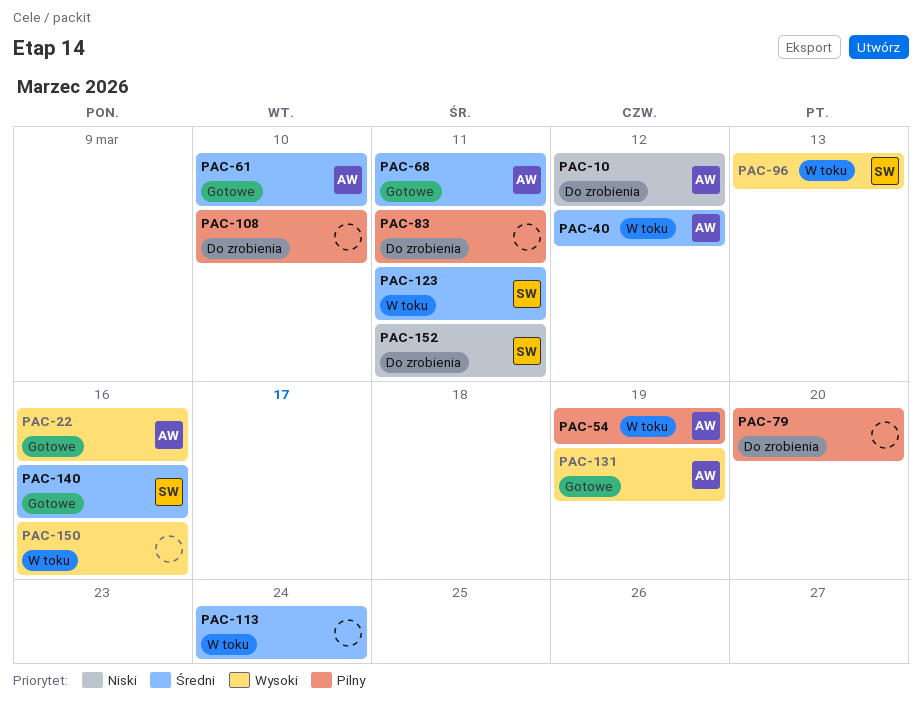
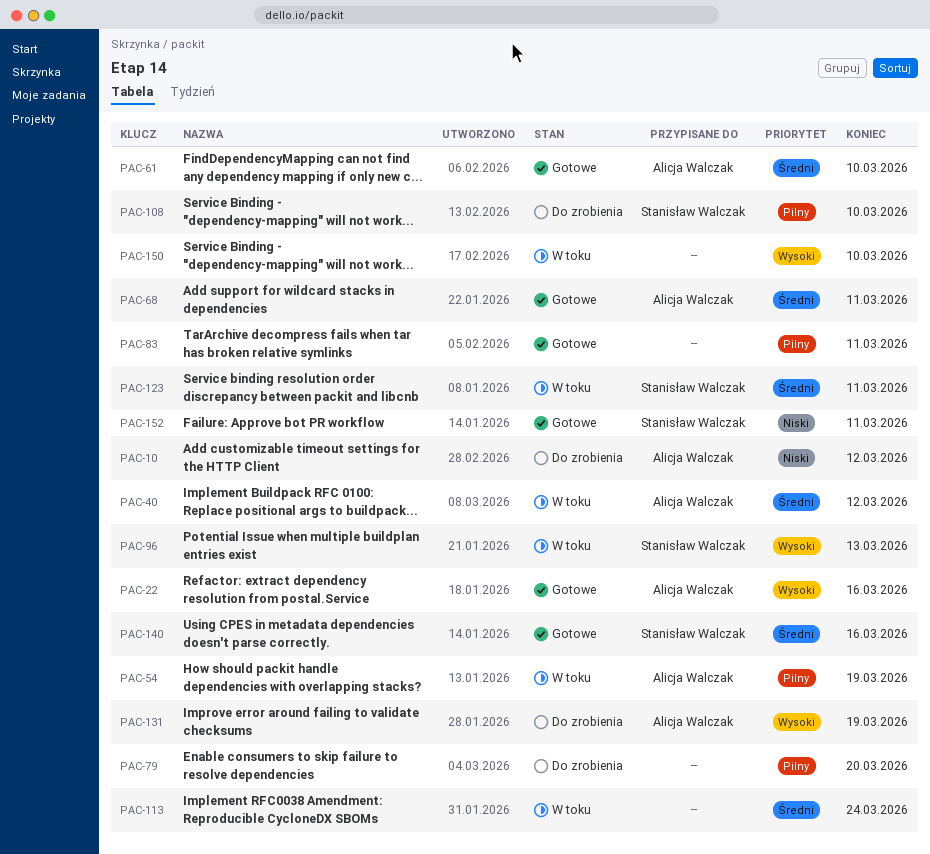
PAC-83, status: Do zrobienia -> Gotowe
PAC-108, owner: none -> Stanisław Walczak
PAC-131, status: Gotowe -> Do zrobienia
PAC-150, due: Mar 16 -> Mar 10
PAC-152, status: Do zrobienia -> Gotowe

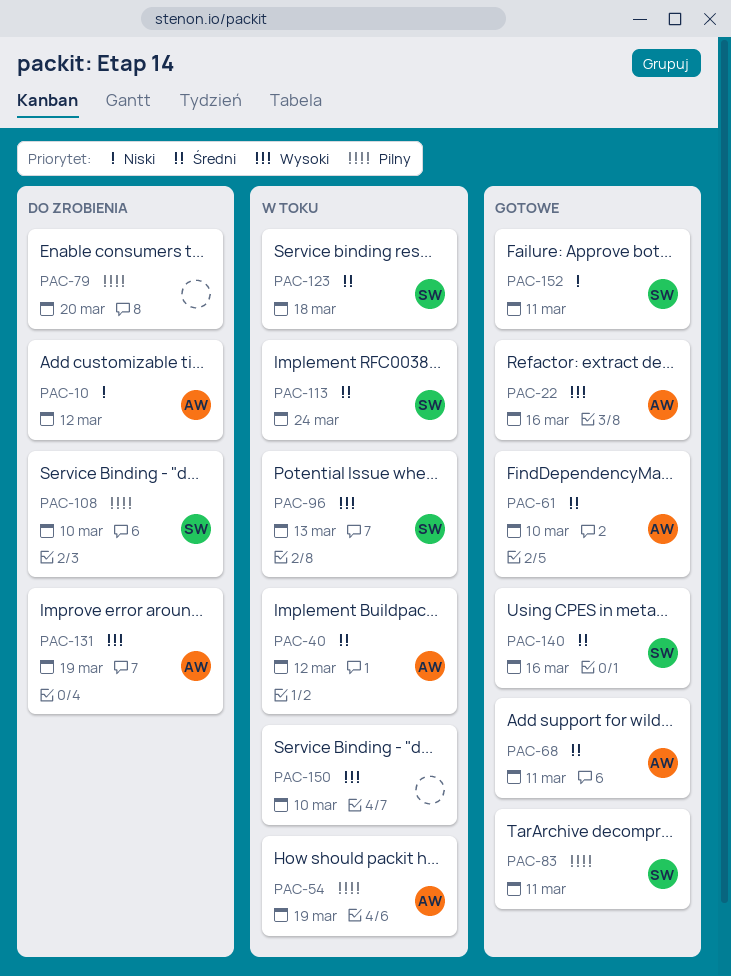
PAC-83, owner: none -> Stanisław Walczak
PAC-113, owner: none -> Stanisław Walczak
PAC-123, due: Mar 11 -> Mar 18

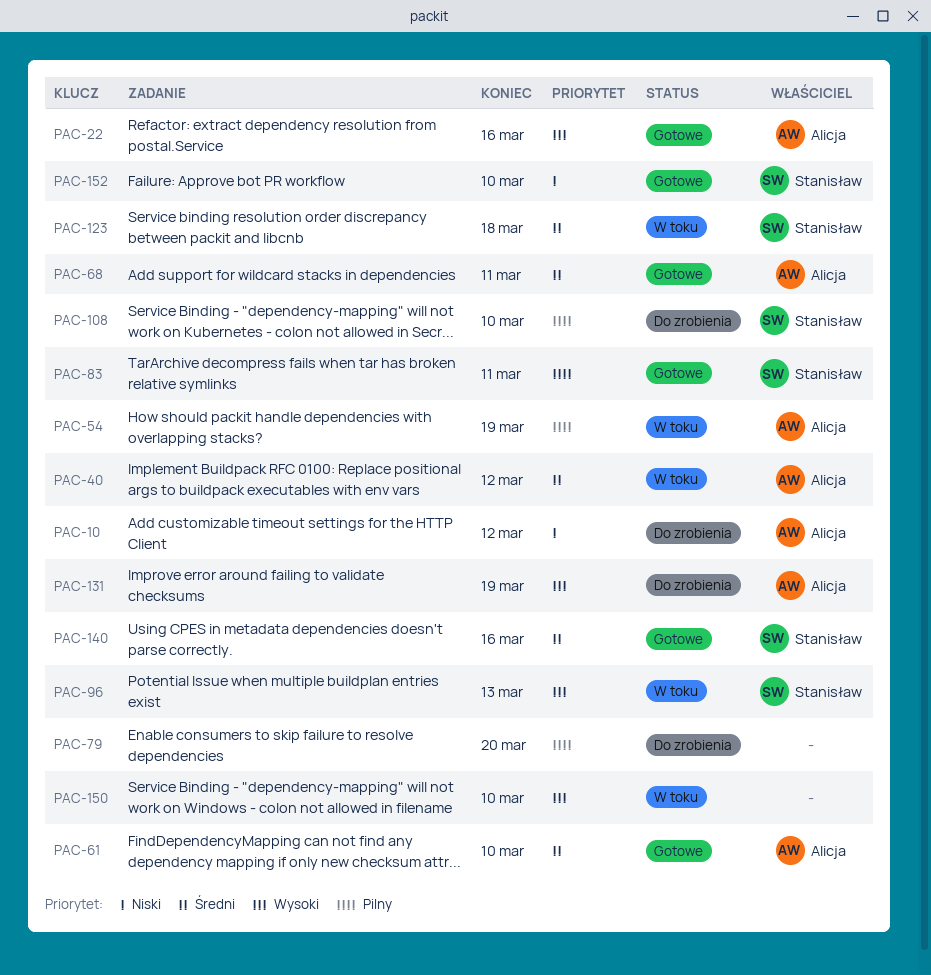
PAC-113: present -> none
PAC-152, due: Mar 11 -> Mar 10

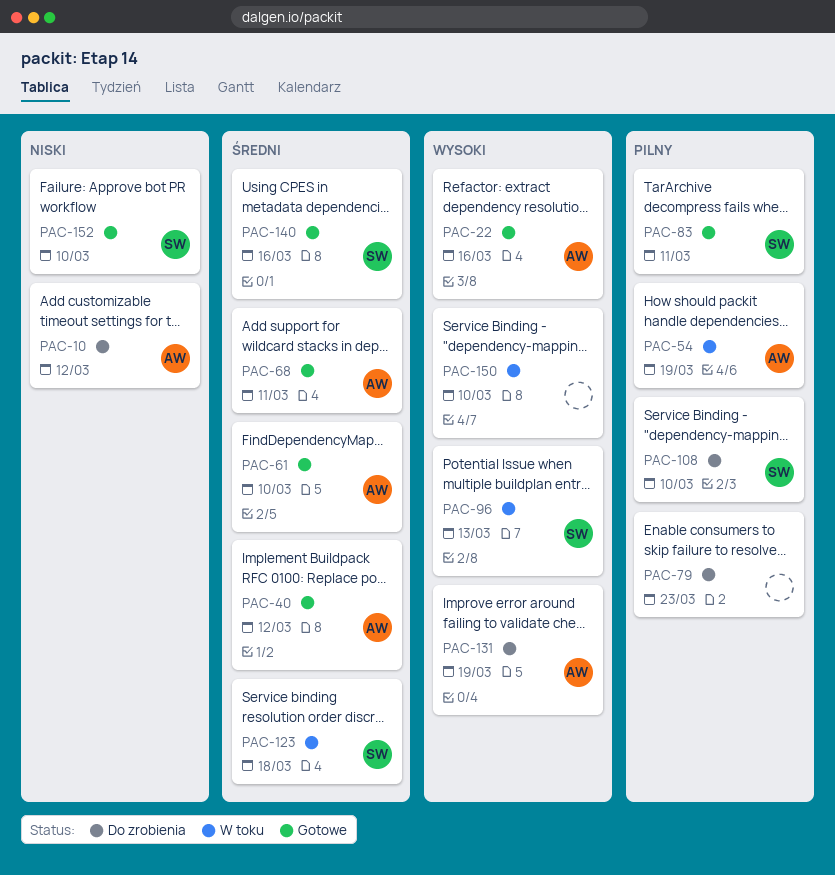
PAC-40, status: W toku -> Gotowe
PAC-79, due: Mar 20 -> Mar 23

